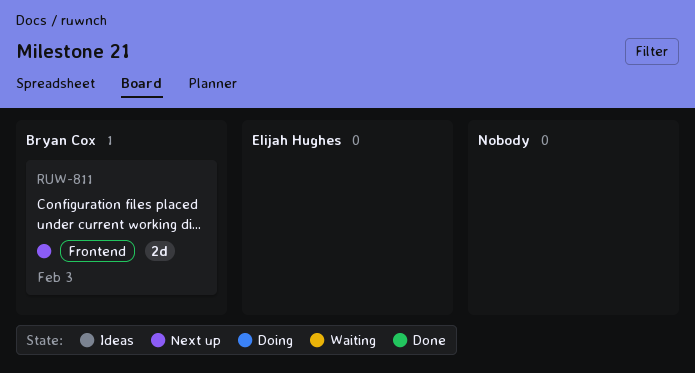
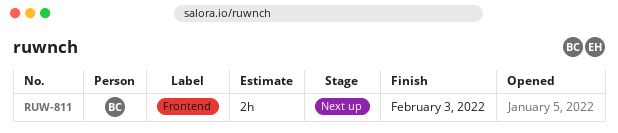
RUW-811, estimate: 2d -> 2h

